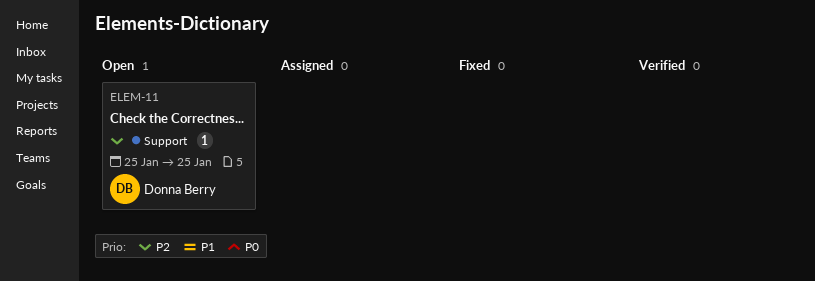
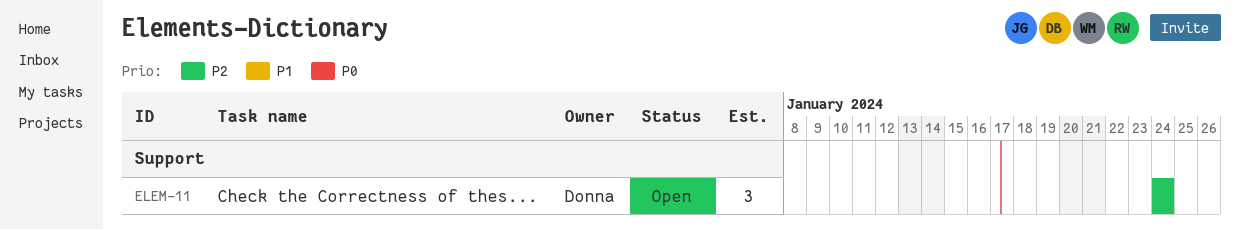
ELEM-11, estimate: 1 -> 3
ELEM-11, start: Jan 25 -> Jan 24
ELEM-11, due: Jan 25 -> Jan 24

